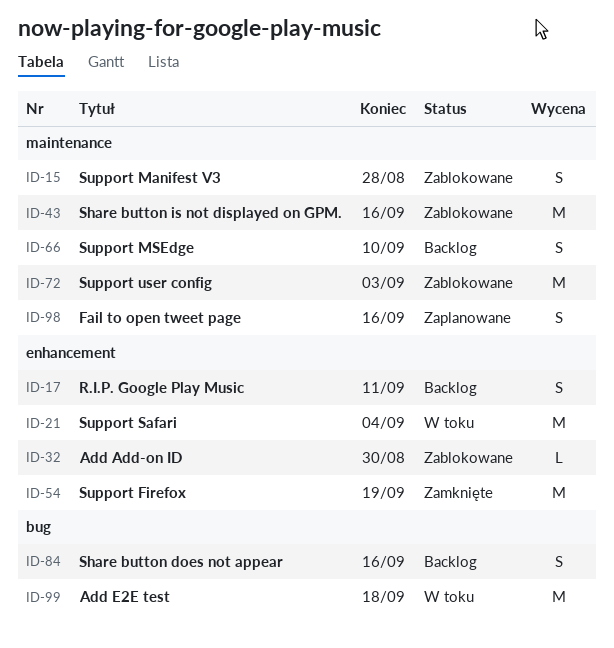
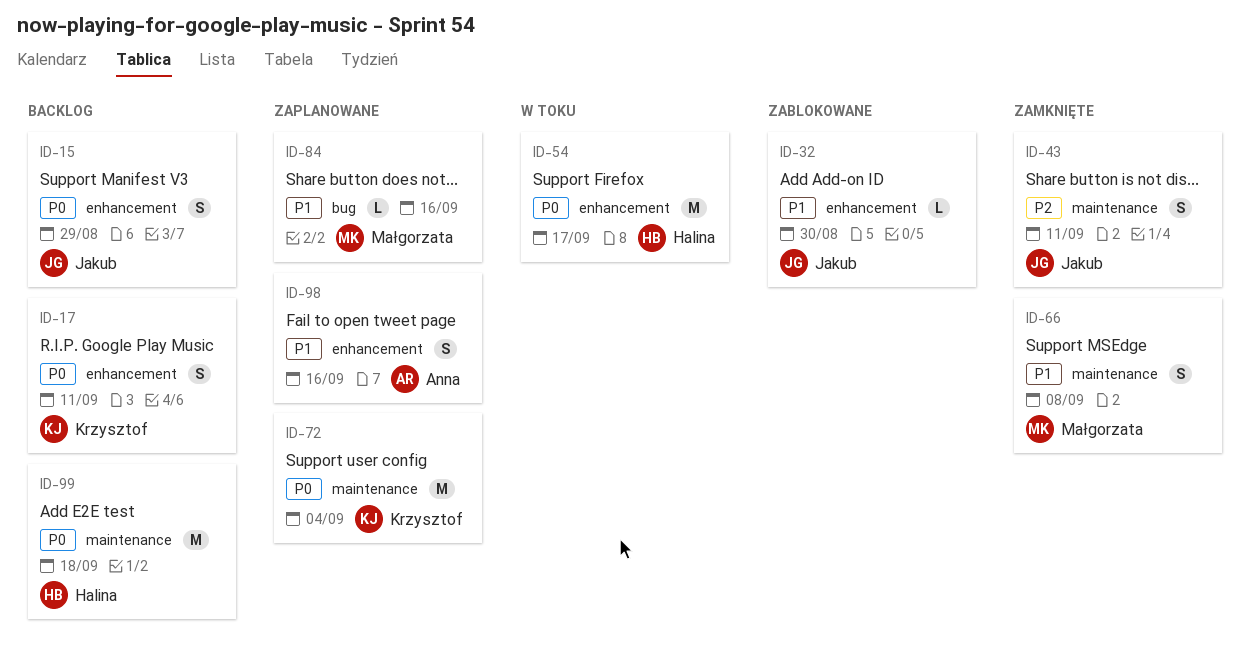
ID-15, status: Zablokowane -> Backlog
ID-15, label: maintenance -> enhancement
ID-15, due: Aug 28 -> Aug 29
ID-21: present -> none
ID-43, status: Zablokowane -> Zamknięte
ID-43, estimate: M -> S
ID-43, due: Sep 16 -> Sep 11
ID-54, status: Zamknięte -> W toku
ID-54, due: Sep 19 -> Sep 17
ID-66, status: Backlog -> Zamknięte
ID-66, due: Sep 10 -> Sep 8
ID-72, status: Zablokowane -> Zaplanowane
ID-72, due: Sep 3 -> Sep 4
ID-84, status: Backlog -> Zaplanowane
ID-84, estimate: S -> L
ID-98, label: maintenance -> enhancement
ID-99, status: W toku -> Backlog
ID-99, label: bug -> maintenance

